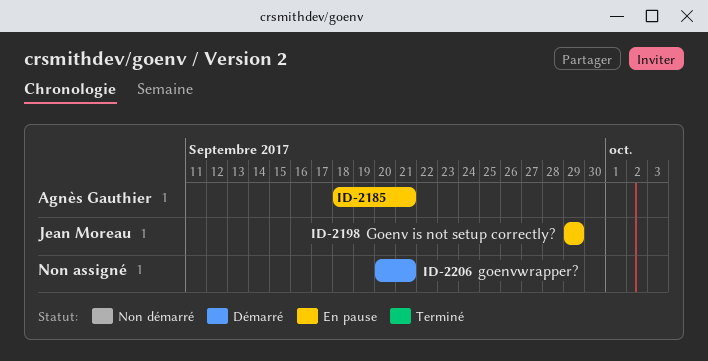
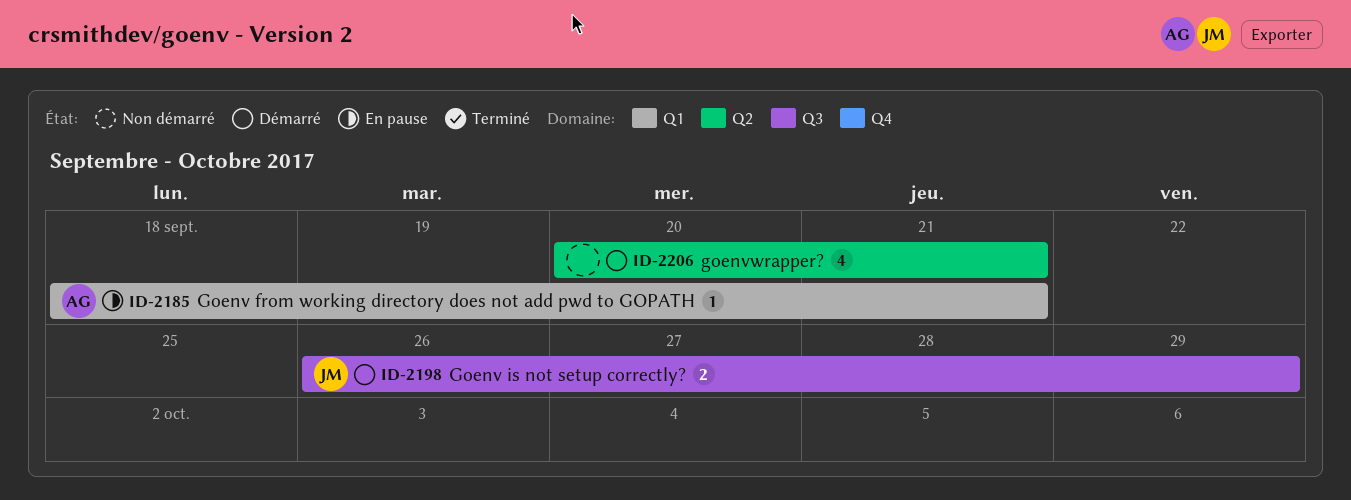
ID-2198, status: En pause -> Démarré
ID-2198, start: Sep 29 -> Sep 26

